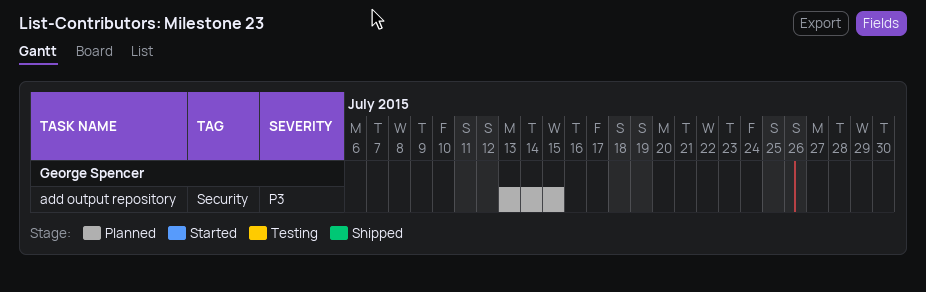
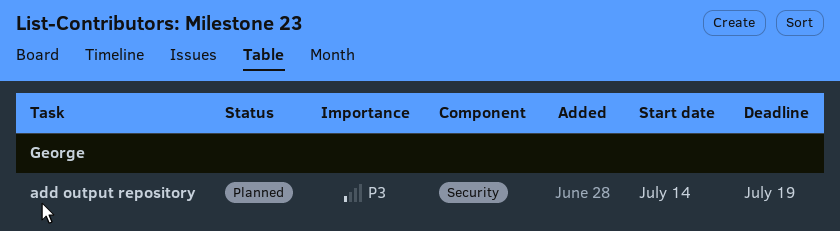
add output repository, start: Jul 13 -> Jul 14
add output repository, due: Jul 15 -> Jul 19

